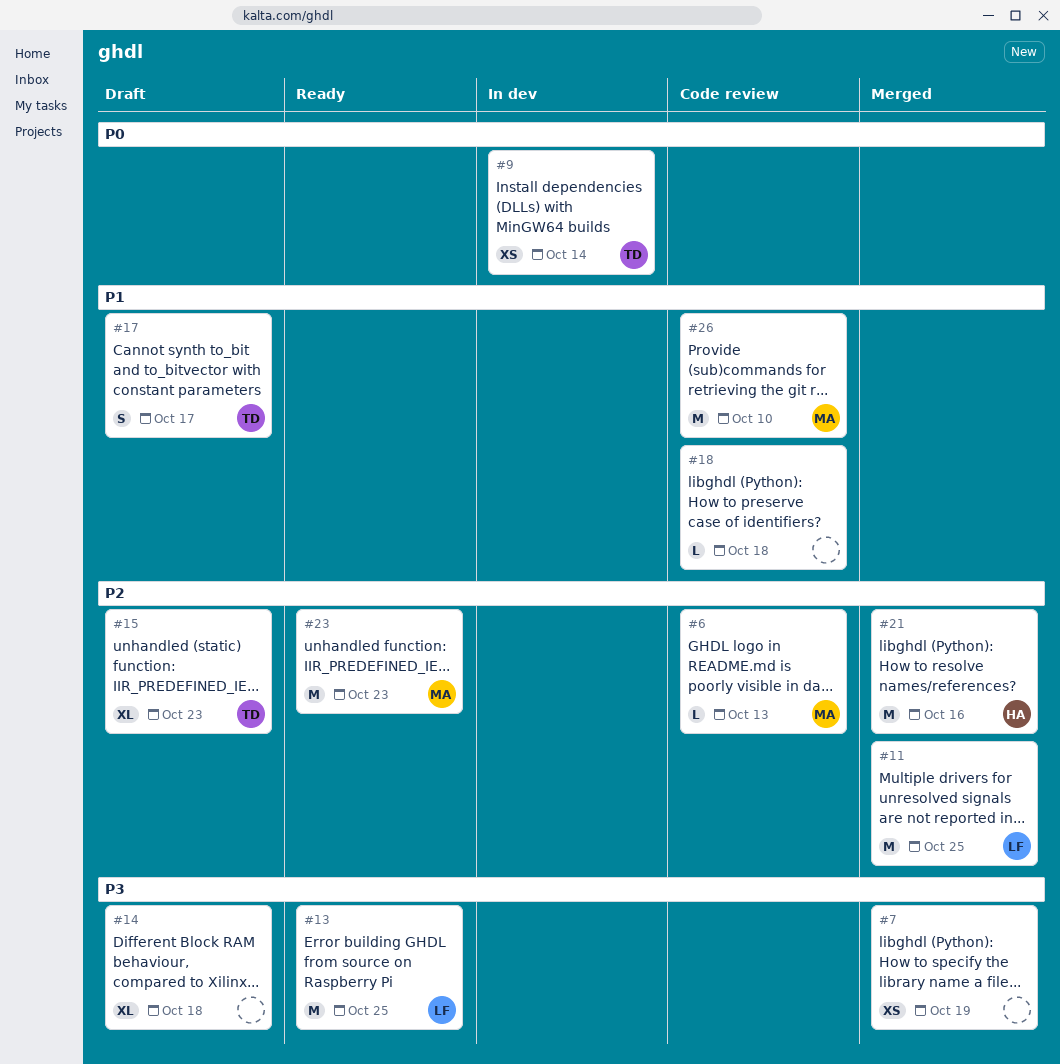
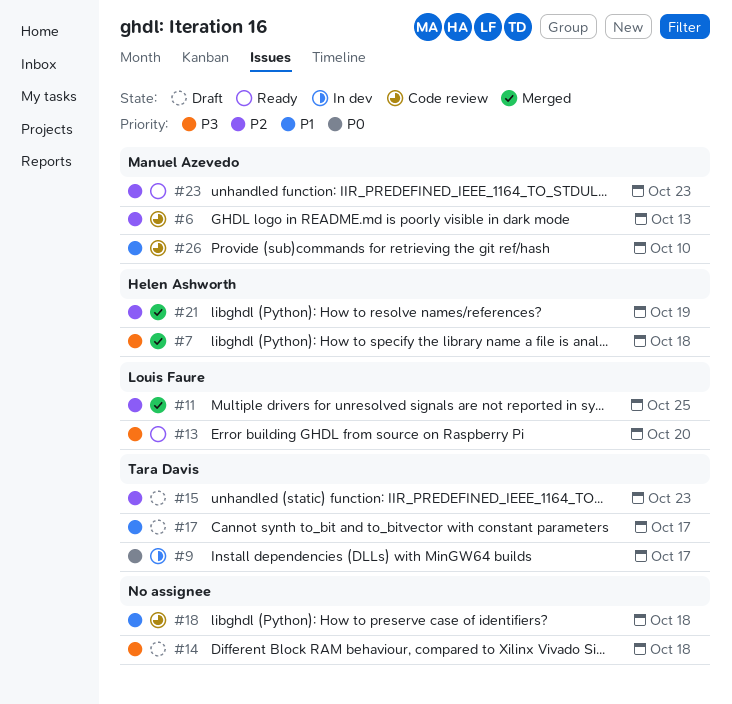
#7, owner: none -> Helen Ashworth
#7, due: Oct 19 -> Oct 18
#9, due: Oct 14 -> Oct 17
#13, due: Oct 25 -> Oct 20
#21, due: Oct 16 -> Oct 19

